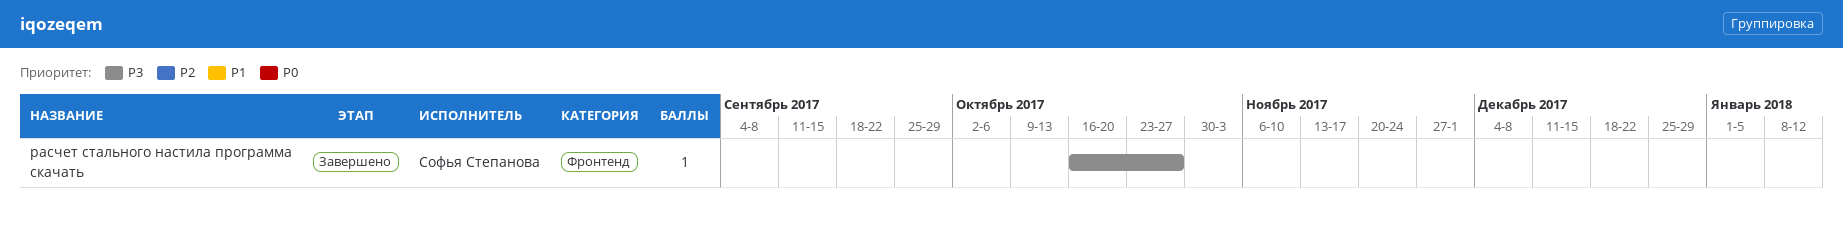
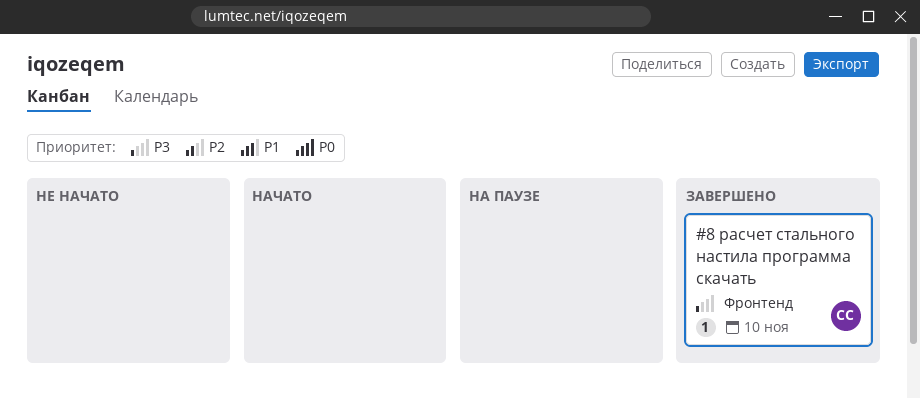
расчет стального настила программа скачать, due: Oct 27 -> Nov 10

